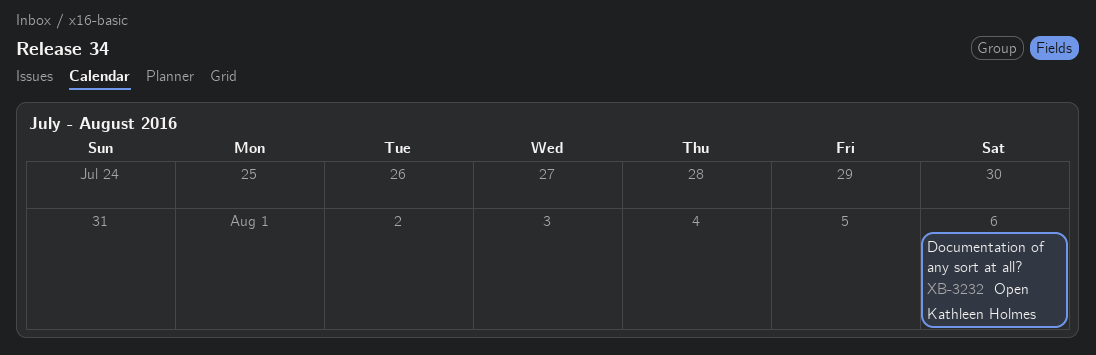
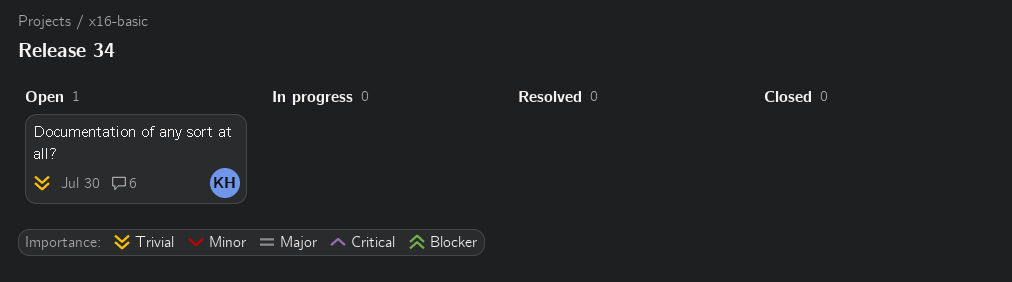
Documentation of any sort at all?, due: Aug 6 -> Jul 30

